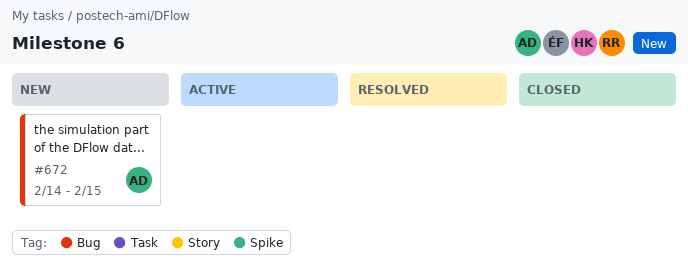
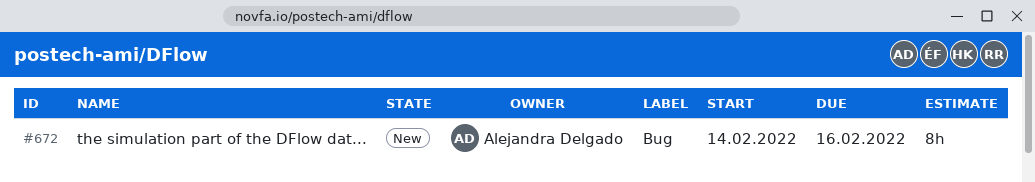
#672, due: Feb 15 -> Feb 16

